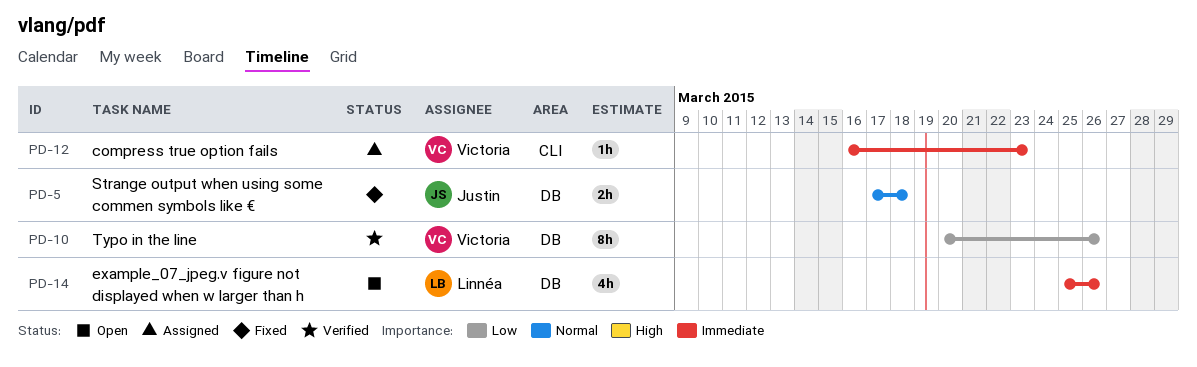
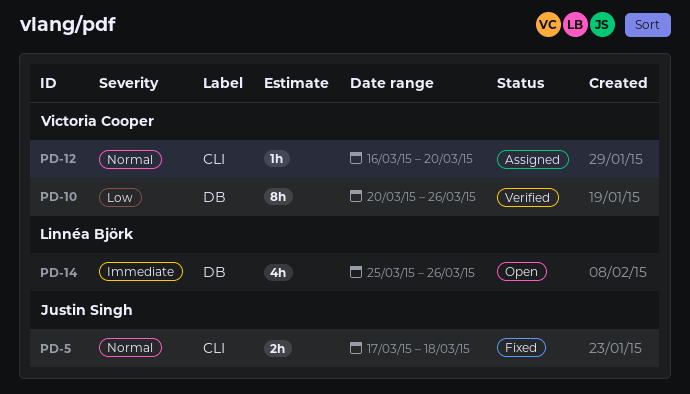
PD-5, label: DB -> CLI
PD-12, priority: Immediate -> Normal
PD-12, due: Mar 23 -> Mar 20

